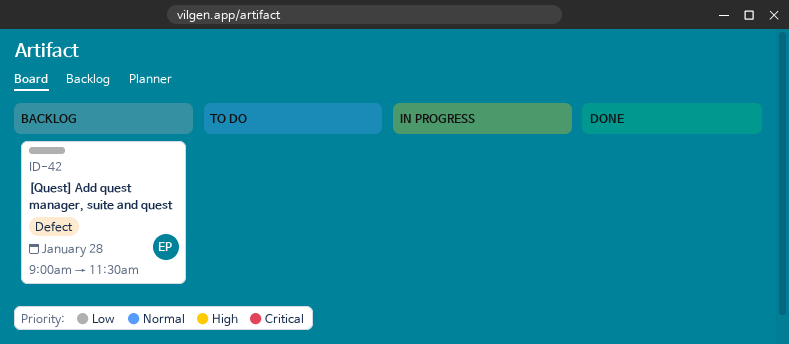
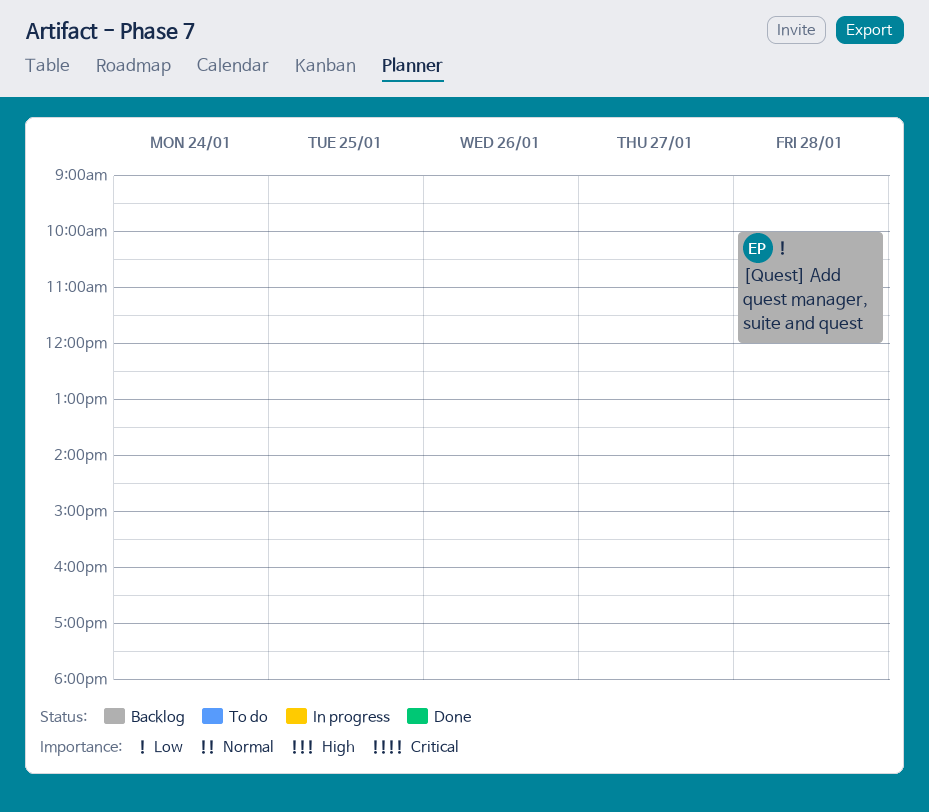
[Quest] Add quest manager, suite and quest, begins: 09:00 -> 10:00
[Quest] Add quest manager, suite and quest, ends: 11:30 -> 12:00

